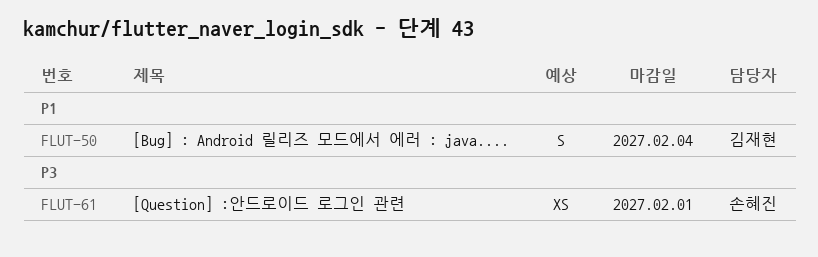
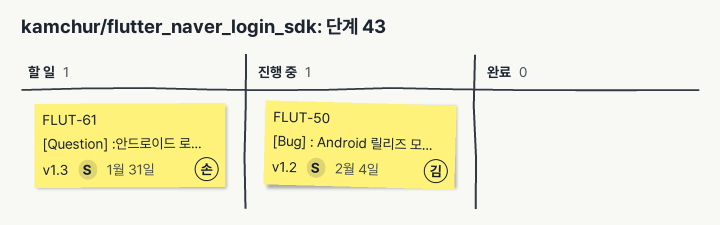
FLUT-61, estimate: XS -> S
FLUT-61, due: Feb 1 -> Jan 31

